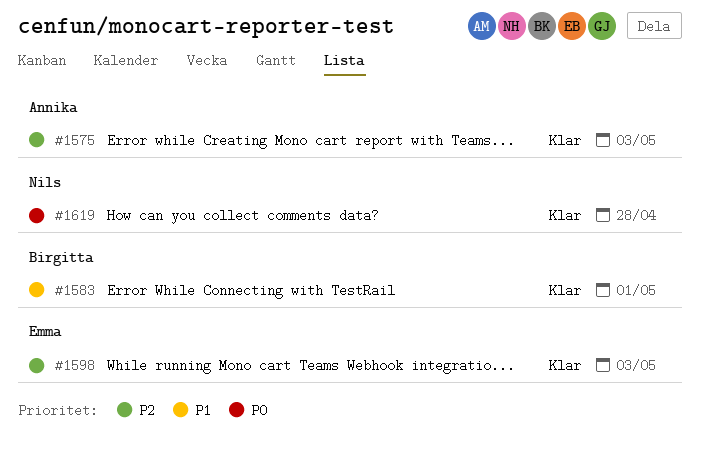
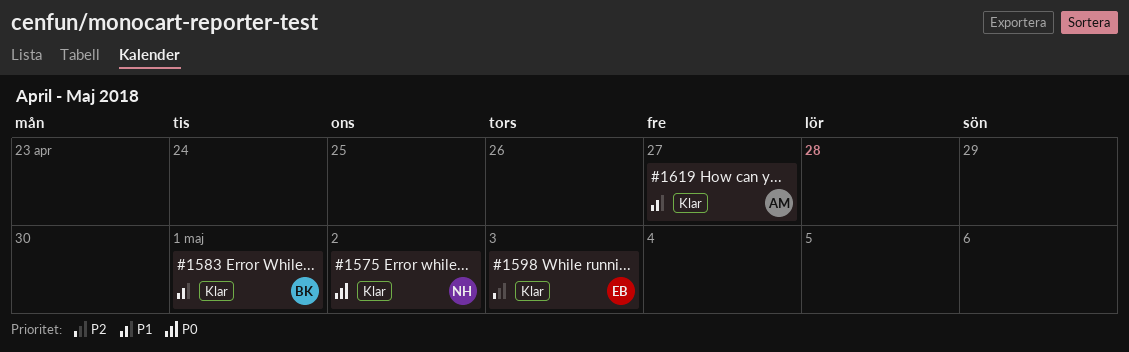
#1575, owner: Annika -> Nils
#1575, priority: P2 -> P0
#1575, due: May 3 -> May 2
#1619, owner: Nils -> Annika
#1619, priority: P0 -> P1
#1619, due: Apr 28 -> Apr 27

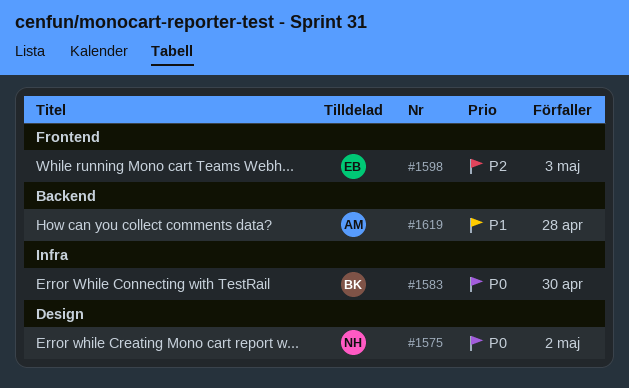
#1583, priority: P1 -> P0
#1583, due: May 1 -> Apr 30
#1619, due: Apr 27 -> Apr 28

